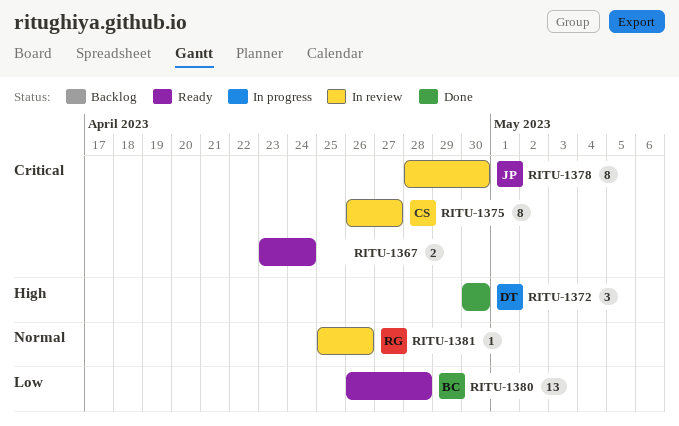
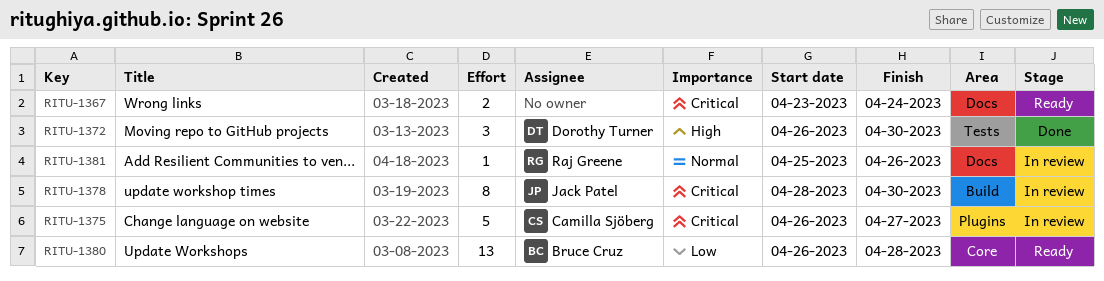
RITU-1372, start: Apr 30 -> Apr 26
RITU-1375, estimate: 8 -> 5

